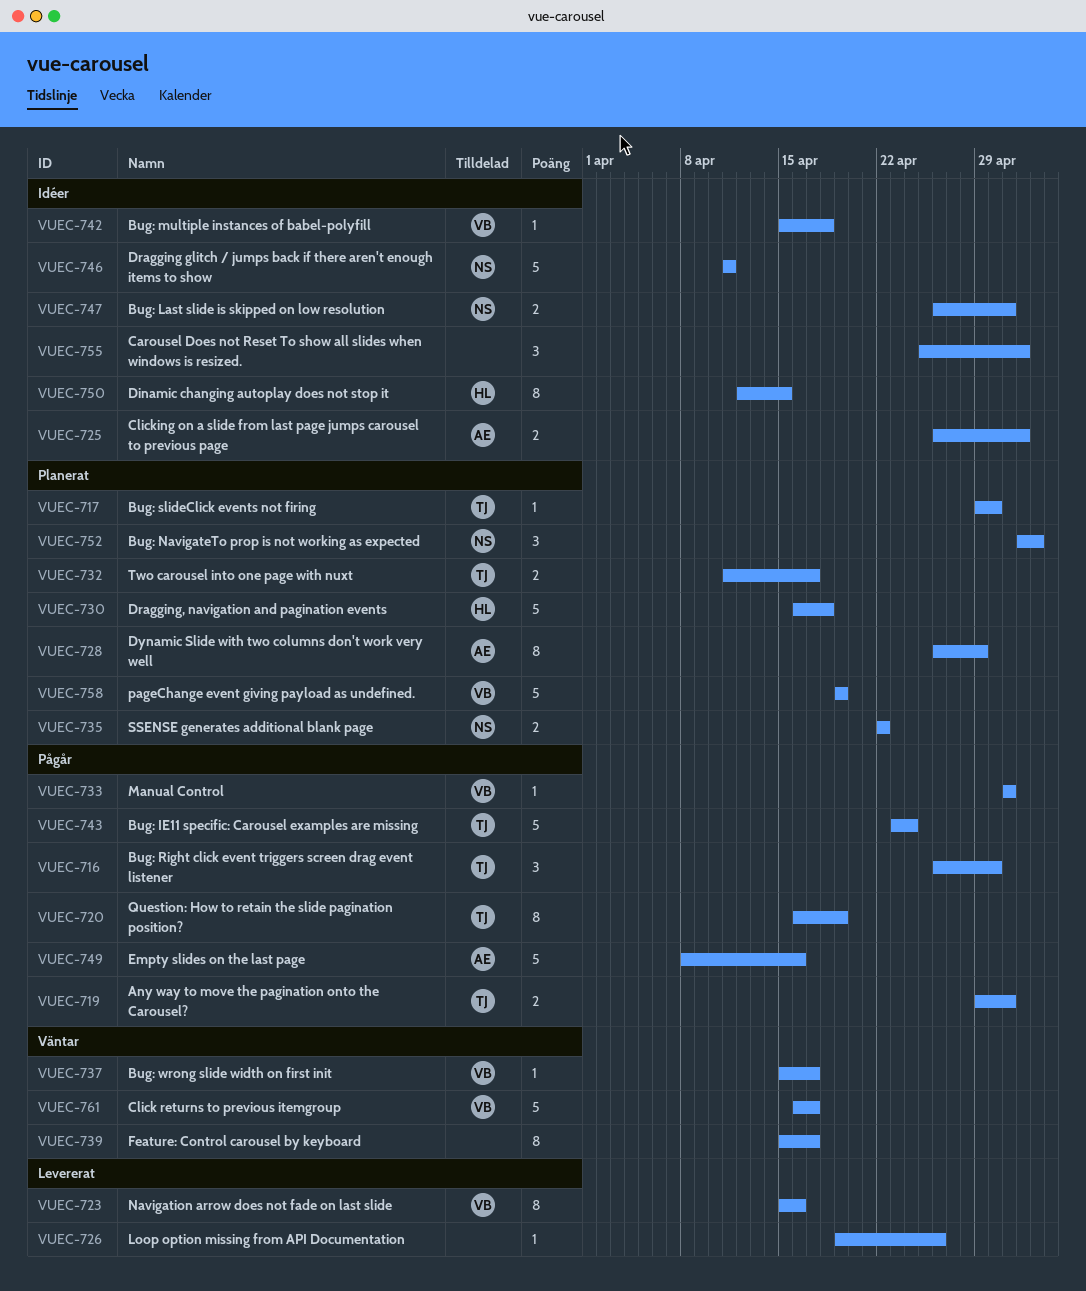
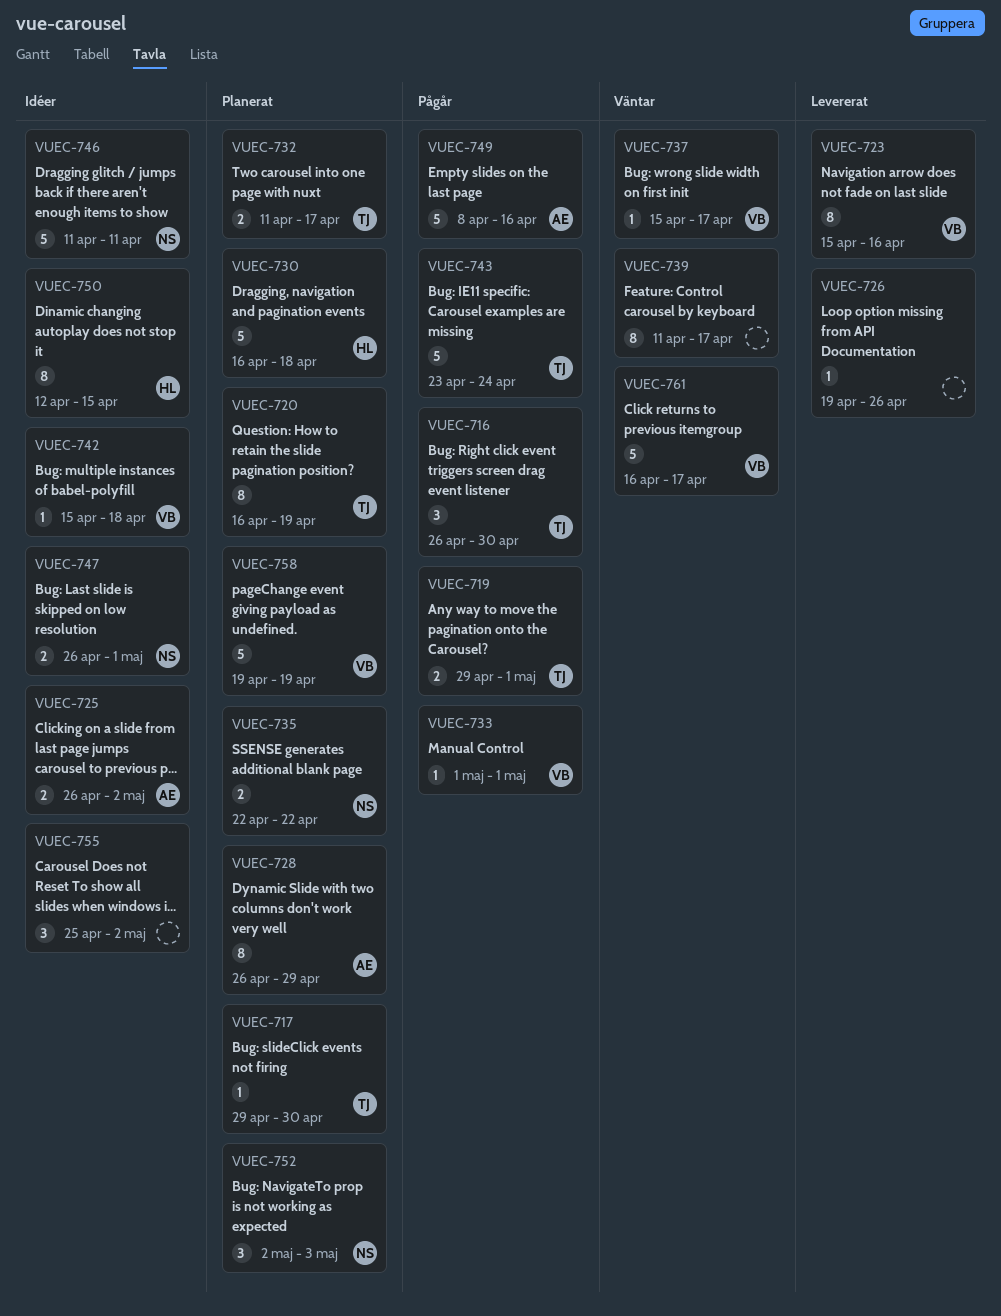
VUEC-720, status: Pågår -> Planerat
VUEC-739, start: Apr 15 -> Apr 11

